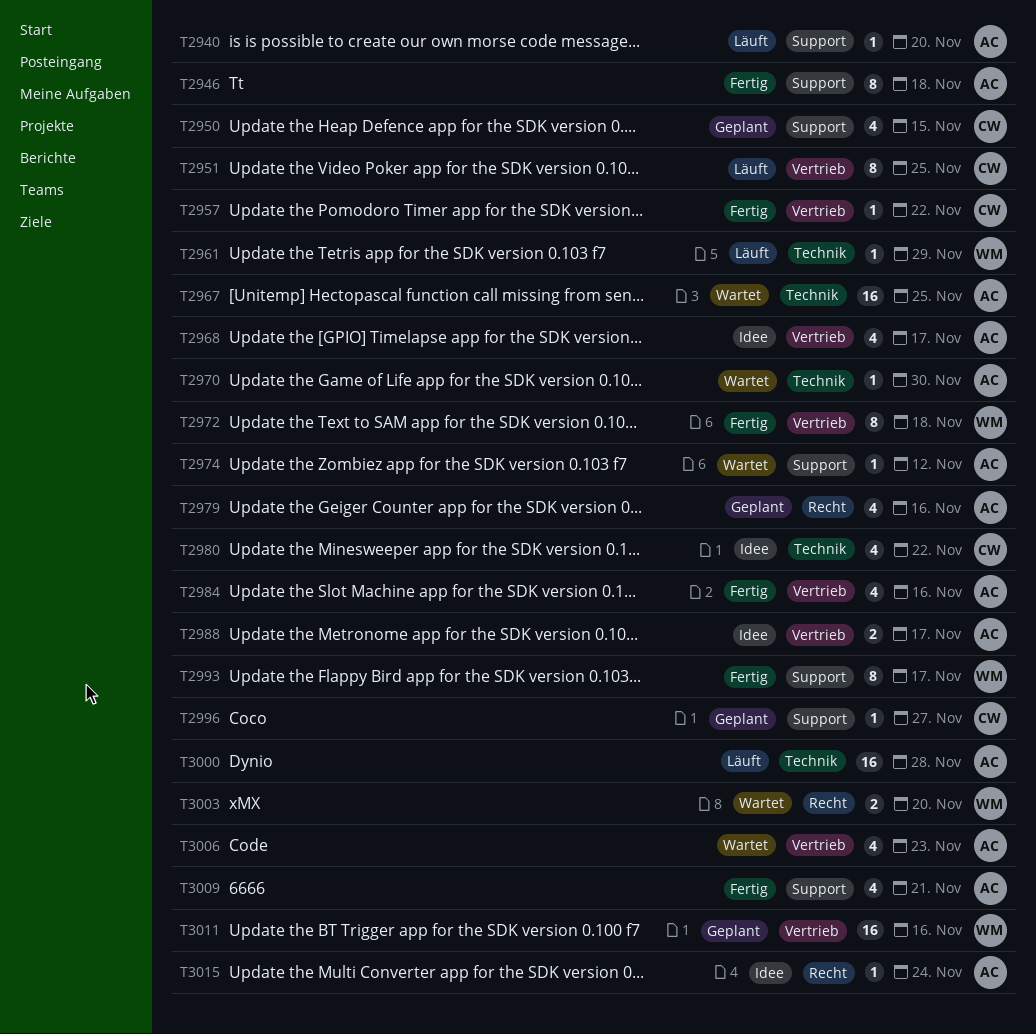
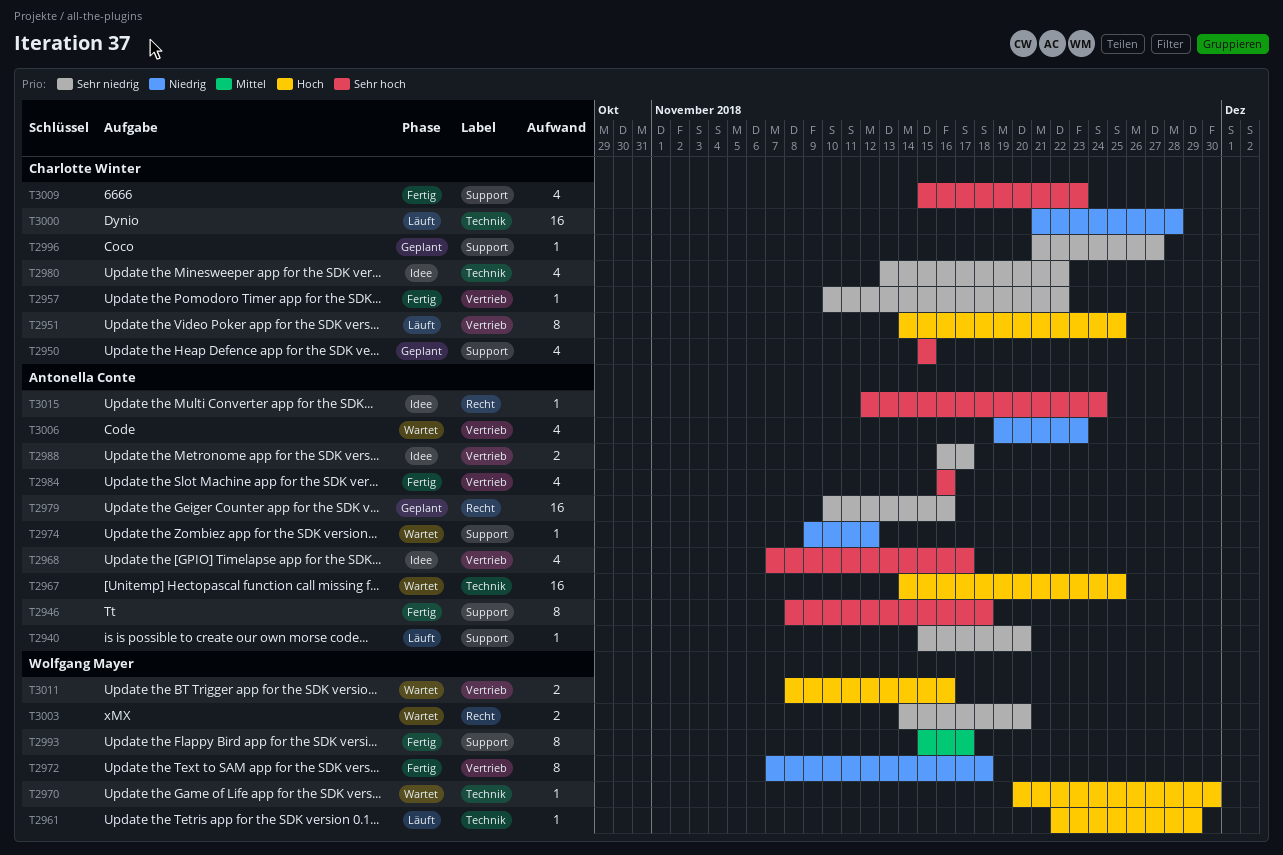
T2970, owner: Antonella Conte -> Wolfgang Mayer
T2979, estimate: 4 -> 16
T3000, owner: Antonella Conte -> Charlotte Winter
T3009, owner: Antonella Conte -> Charlotte Winter
T3009, due: Nov 21 -> Nov 23
T3011, status: Geplant -> Wartet
T3011, estimate: 16 -> 2

